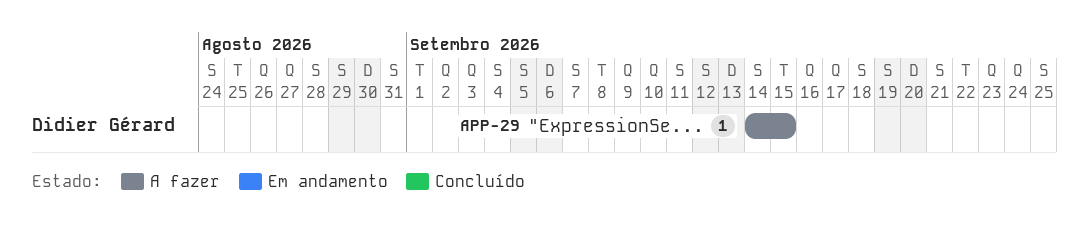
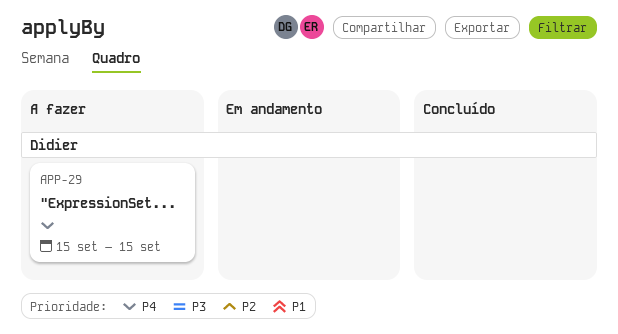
APP-29, start: Sep 14 -> Sep 15

